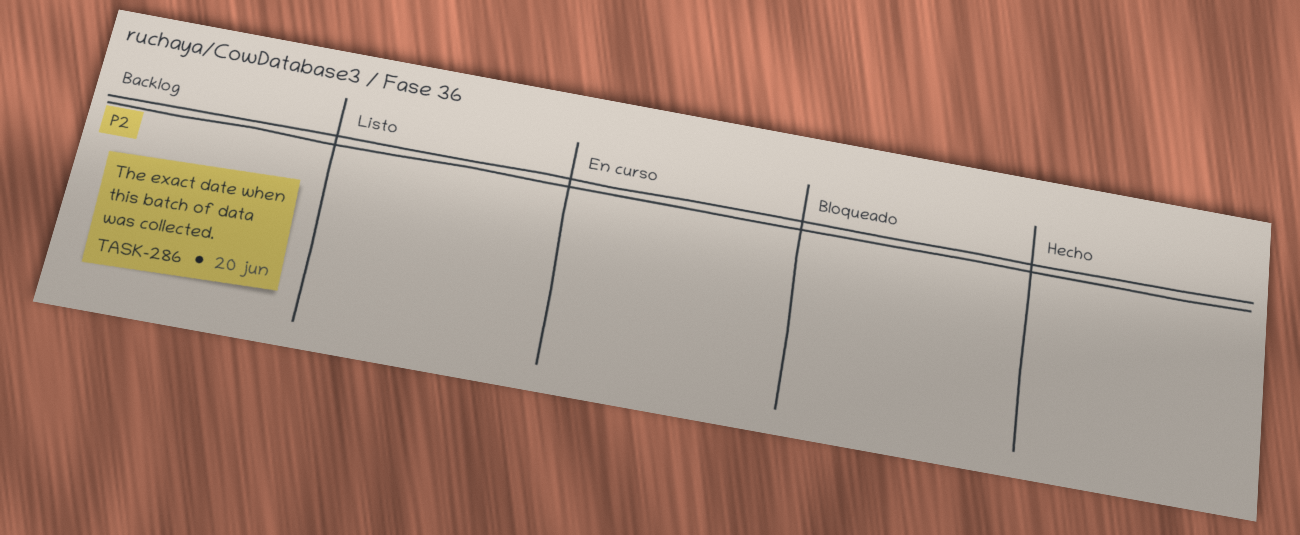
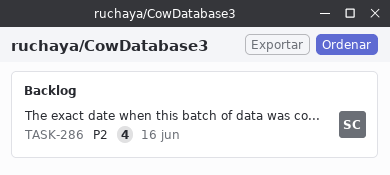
TASK-286, estimate: 1 -> 4
TASK-286, due: Jun 20 -> Jun 16

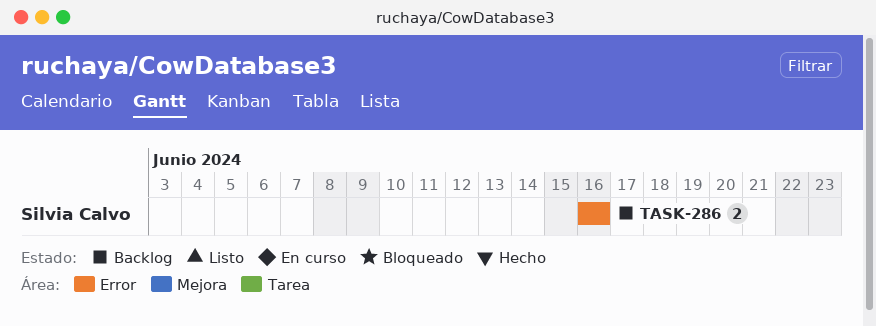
TASK-286, estimate: 4 -> 2

